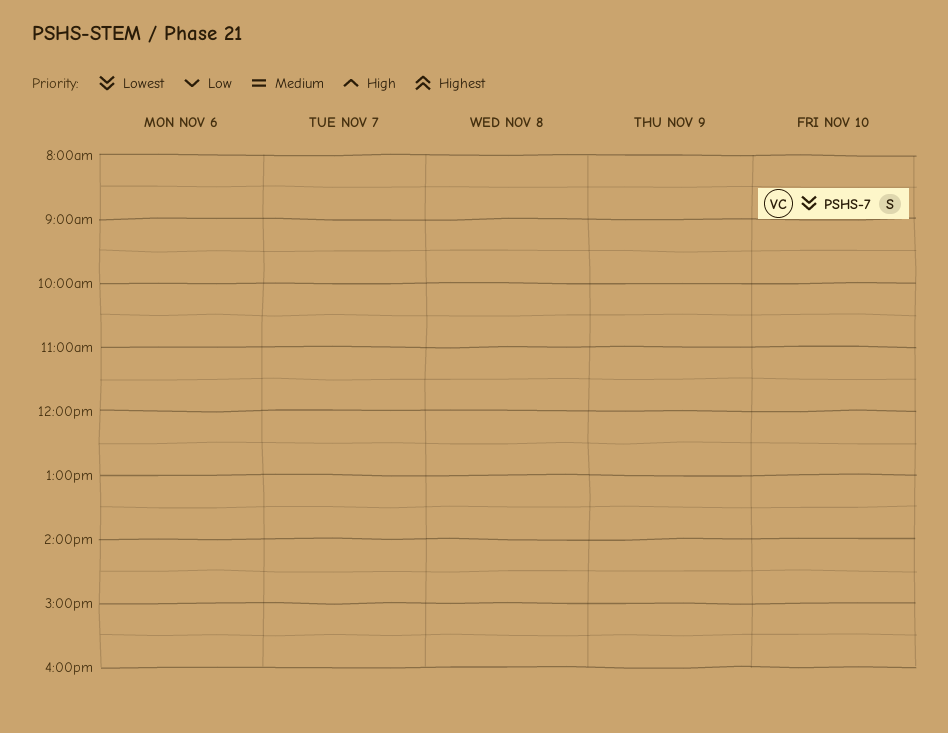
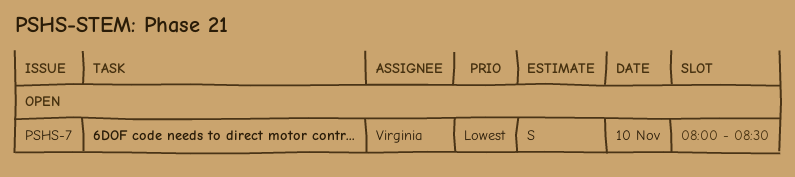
PSHS-7, begins: 08:30 -> 08:00
PSHS-7, ends: 09:00 -> 08:30

